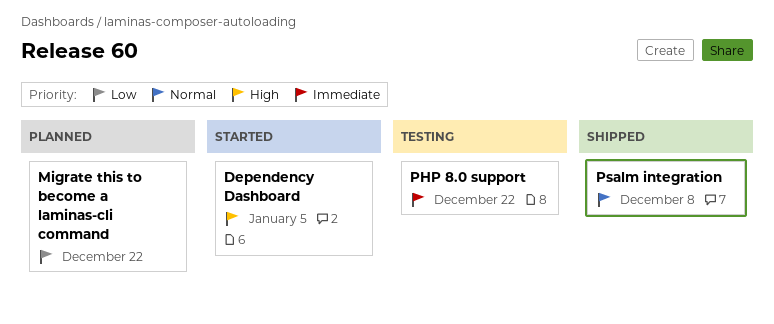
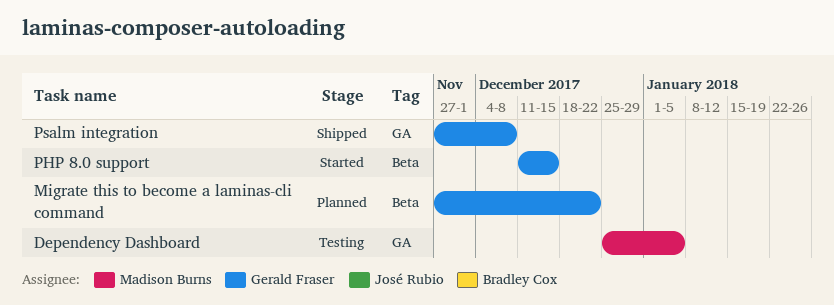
Dependency Dashboard, status: Started -> Testing
PHP 8.0 support, status: Testing -> Started
PHP 8.0 support, due: Dec 22 -> Dec 15

